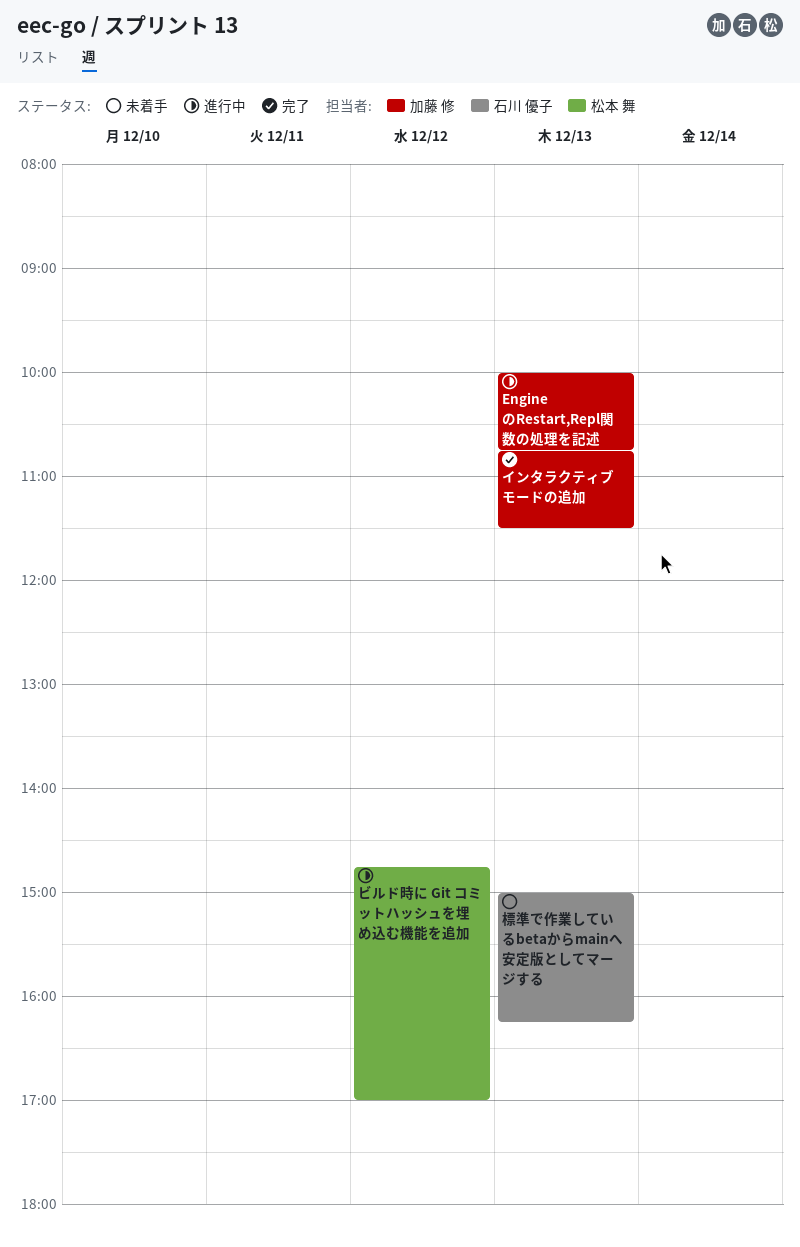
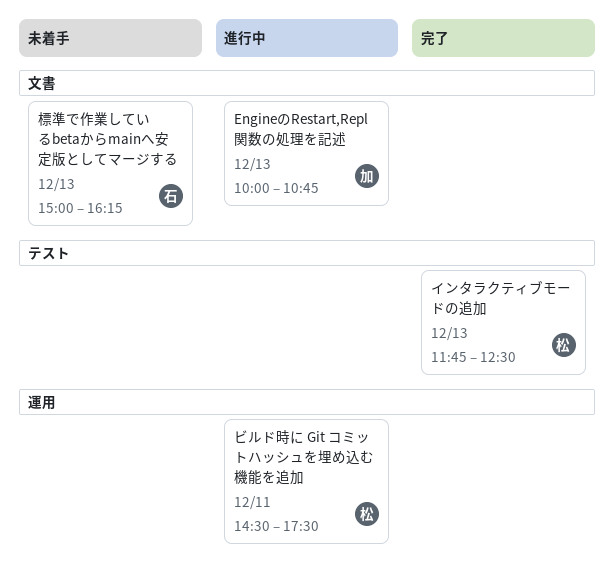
インタラクティブモードの追加, owner: 加藤 修 -> 松本 舞
インタラクティブモードの追加, begins: 10:45 -> 11:45
インタラクティブモードの追加, ends: 11:30 -> 12:30
ビルド時に Git コミットハッシュを埋め込む機能を追加, day: Dec 12 -> Dec 11
ビルド時に Git コミットハッシュを埋め込む機能を追加, begins: 14:45 -> 14:30
ビルド時に Git コミットハッシュを埋め込む機能を追加, ends: 17:00 -> 17:30

